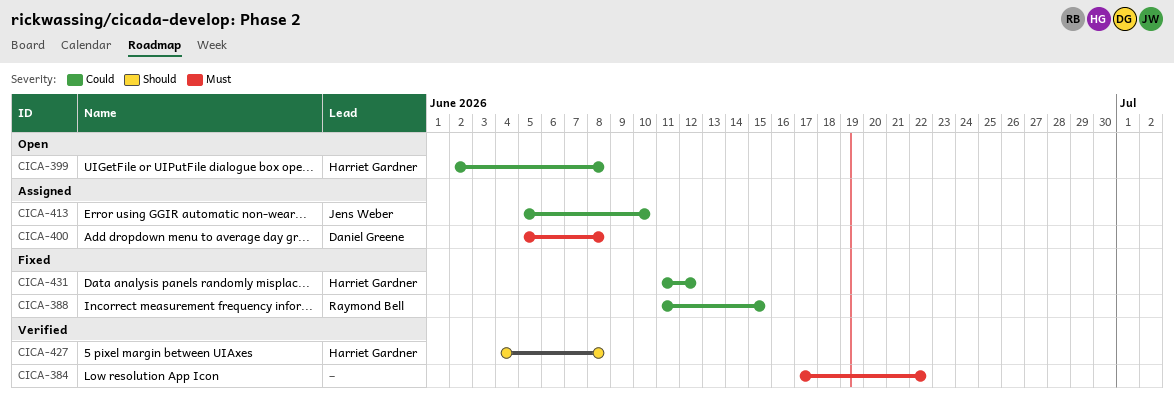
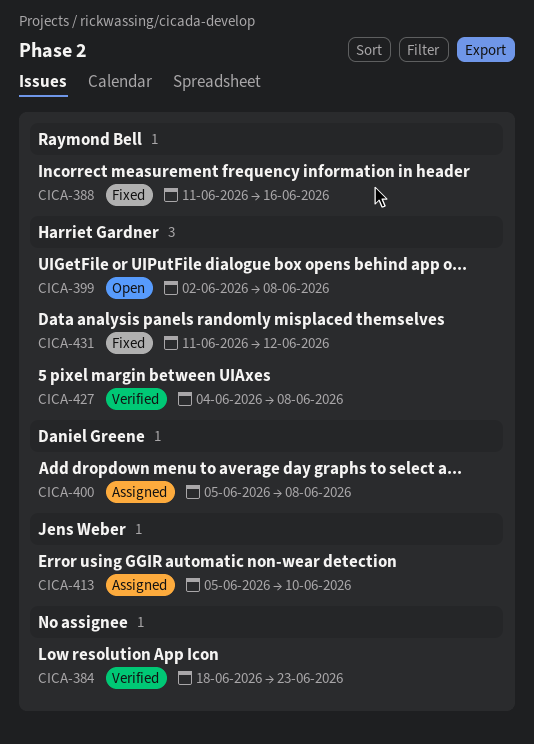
CICA-384, start: Jun 17 -> Jun 18
CICA-384, due: Jun 22 -> Jun 23
CICA-388, due: Jun 15 -> Jun 16

